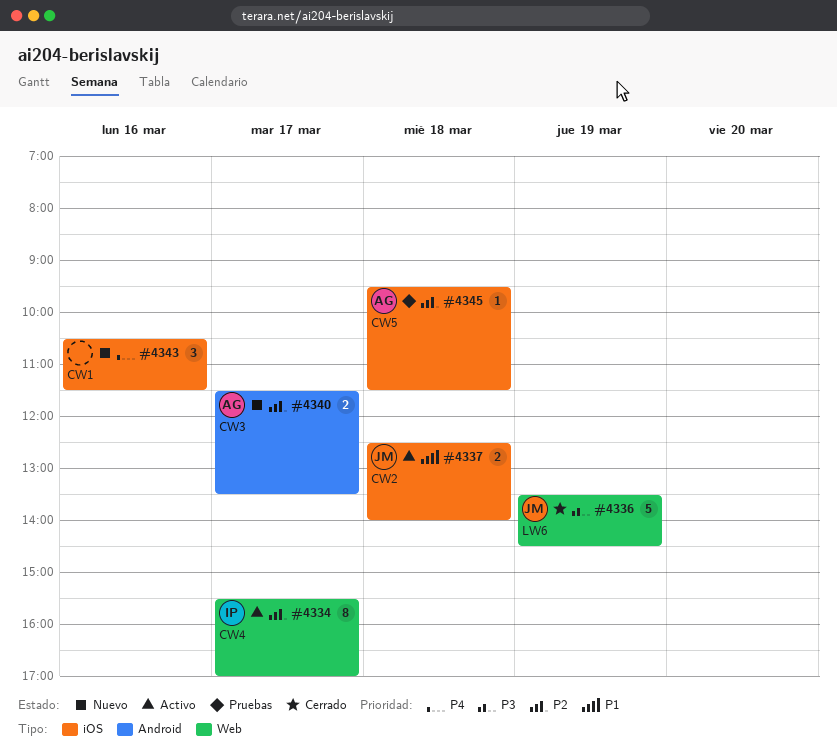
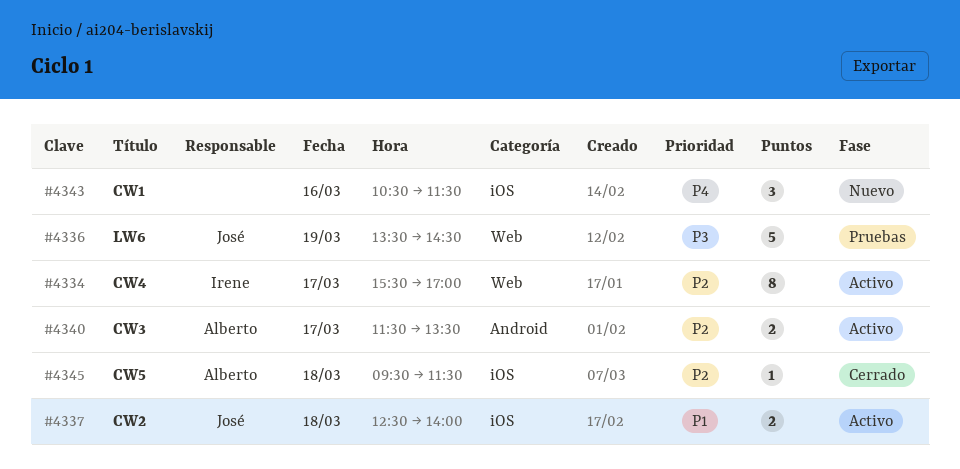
#4336, status: Cerrado -> Pruebas
#4340, status: Nuevo -> Activo
#4345, status: Pruebas -> Cerrado

